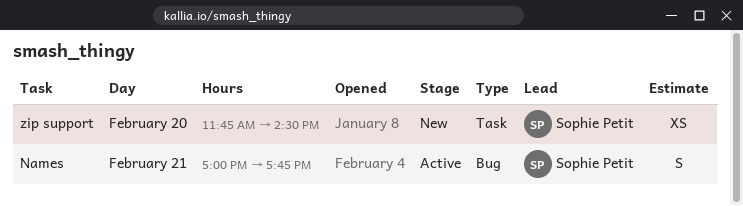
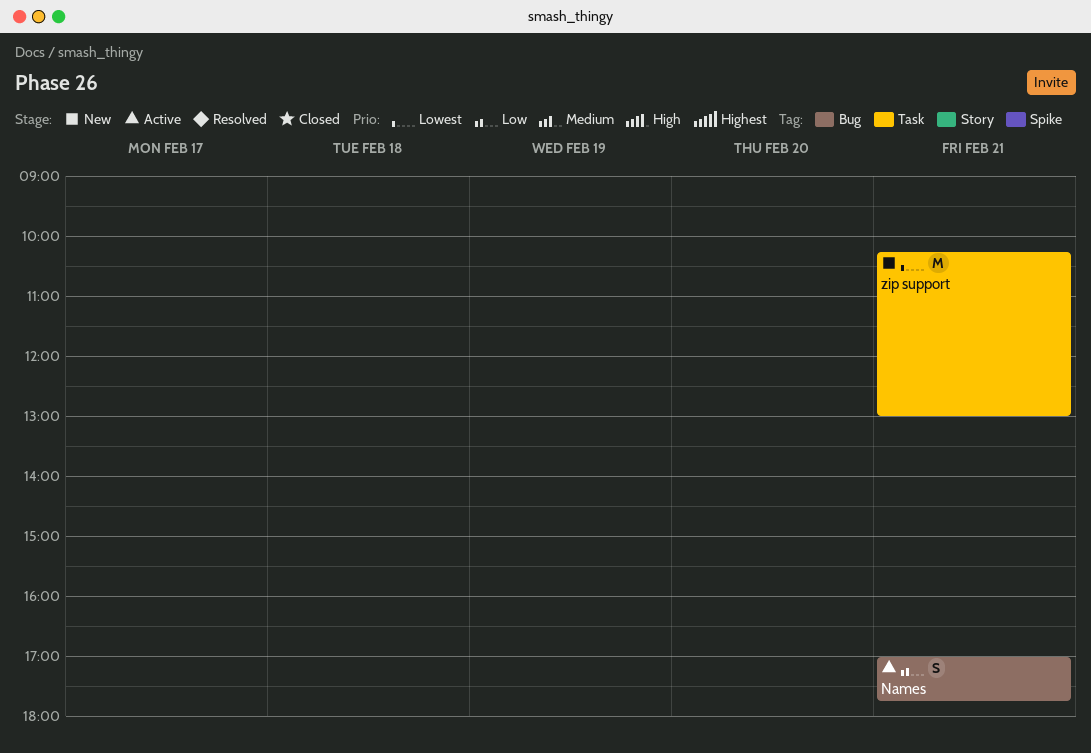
zip support, estimate: XS -> M
zip support, day: Feb 20 -> Feb 21
zip support, begins: 11:45 -> 10:15
zip support, ends: 14:30 -> 13:00

